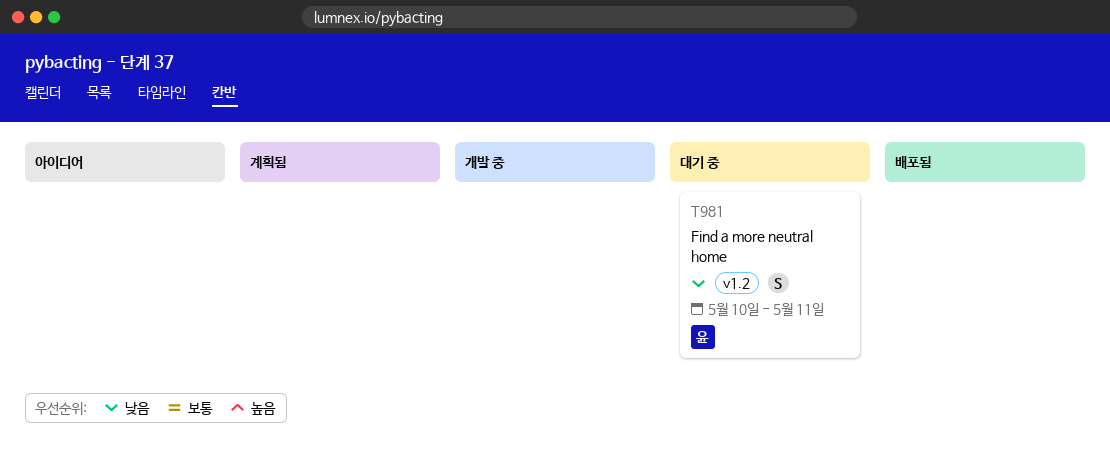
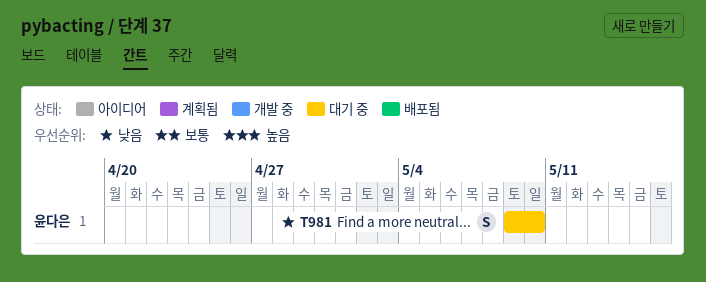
T981, start: May 10 -> May 9
T981, due: May 11 -> May 10

